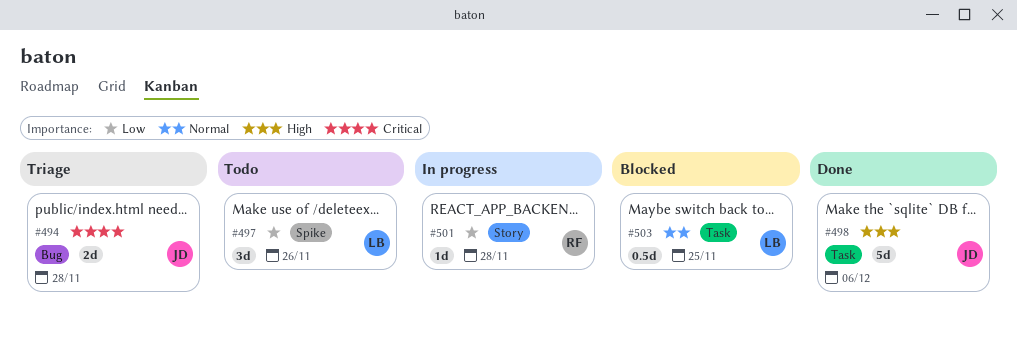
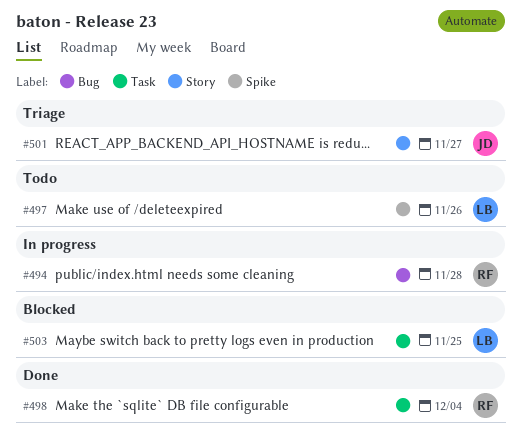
#494, status: Triage -> In progress
#494, owner: JD -> RF
#498, owner: JD -> RF
#498, due: Dec 6 -> Dec 4
#501, status: In progress -> Triage
#501, owner: RF -> JD
#501, due: Nov 28 -> Nov 27

